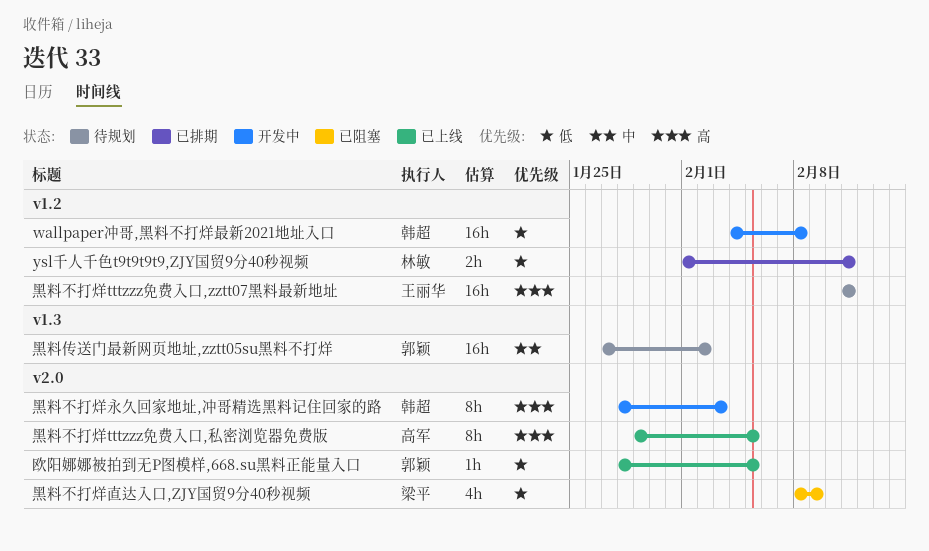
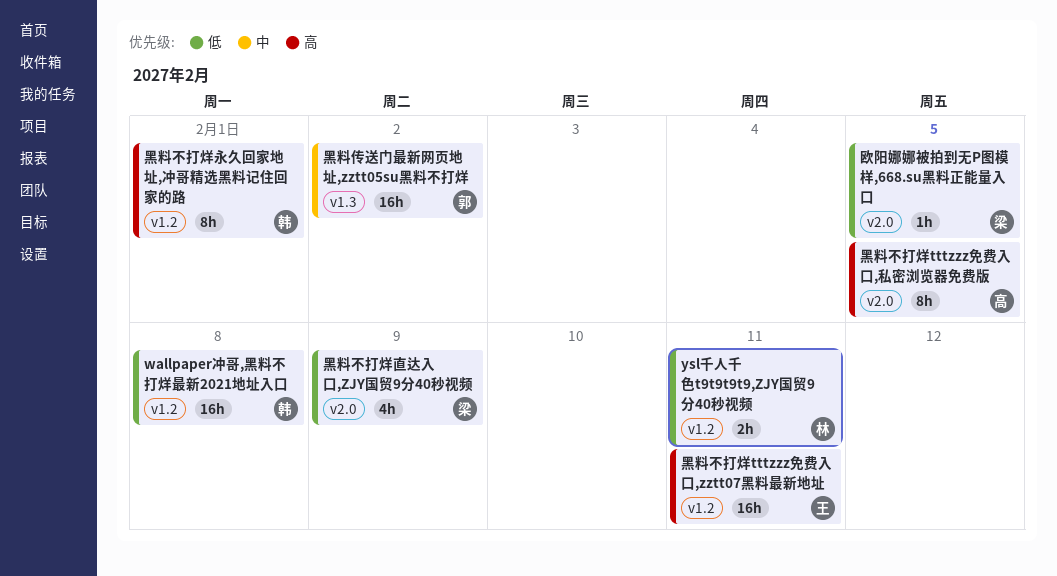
欧阳娜娜被拍到无P图模样,668.su黑料正能量入口, owner: 郭颖 -> 梁平
黑料不打烊永久回家地址,冲哥精选黑料记住回家的路, label: v2.0 -> v1.2
黑料不打烊永久回家地址,冲哥精选黑料记住回家的路, due: Feb 3 -> Feb 1

